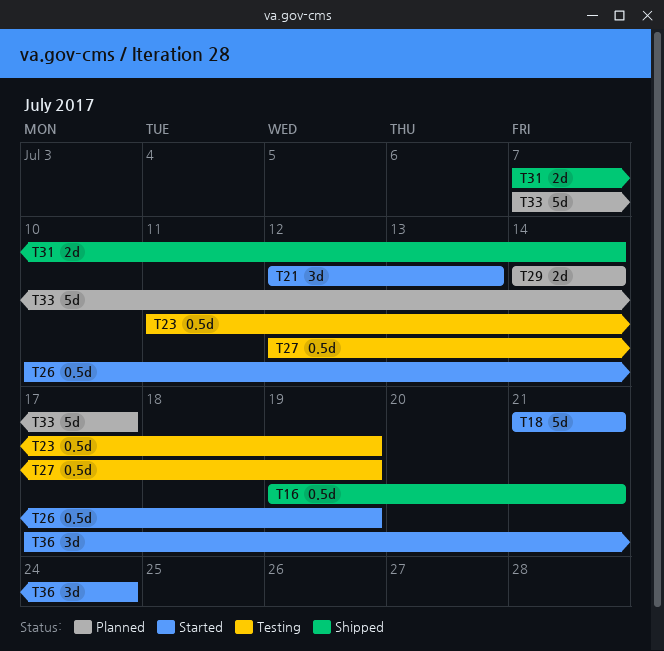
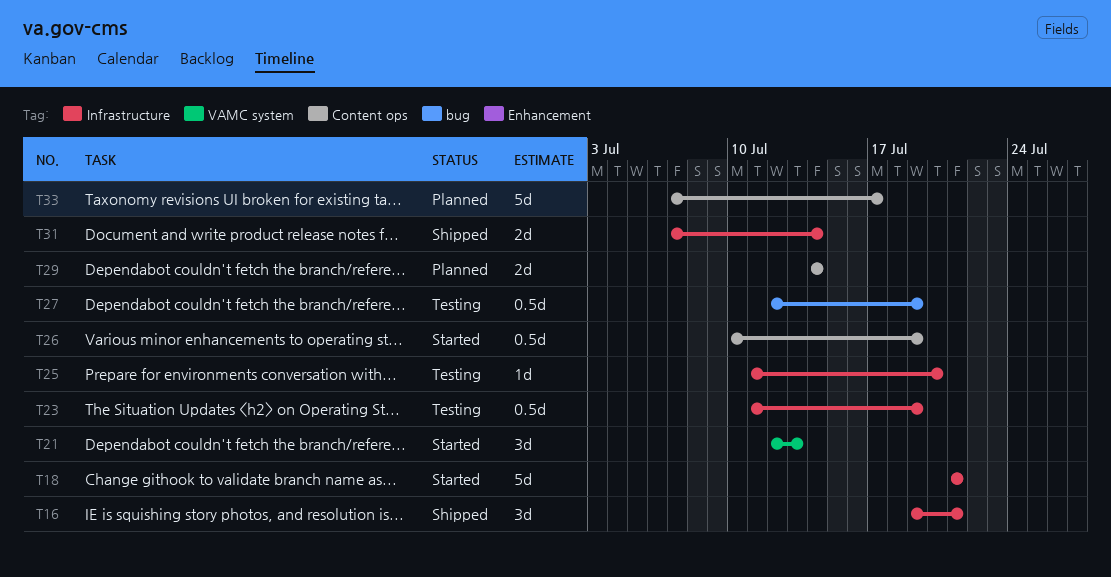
T16, estimate: 0.5d -> 3d
T25: none -> present
T36: present -> none

